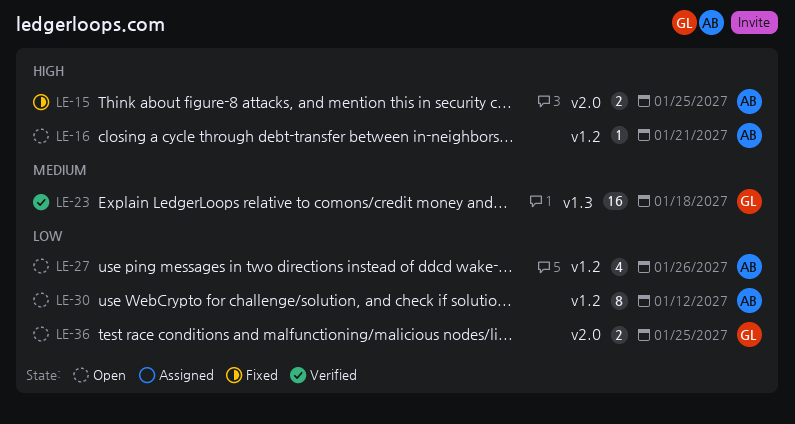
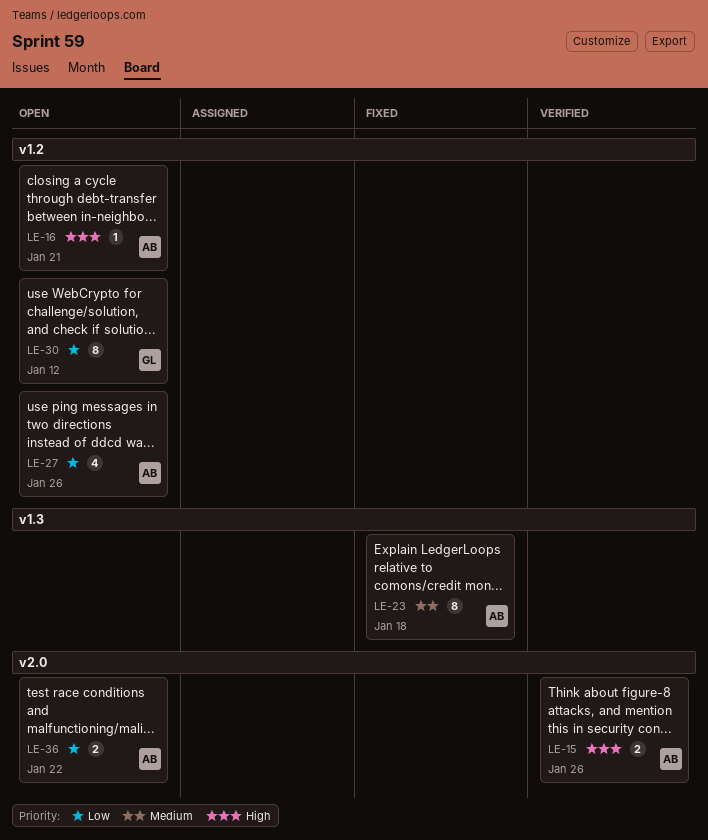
LE-15, status: Fixed -> Verified
LE-15, due: Jan 25 -> Jan 26
LE-23, status: Verified -> Fixed
LE-23, owner: GL -> AB
LE-23, estimate: 16 -> 8
LE-30, owner: AB -> GL
LE-36, owner: GL -> AB
LE-36, due: Jan 25 -> Jan 22

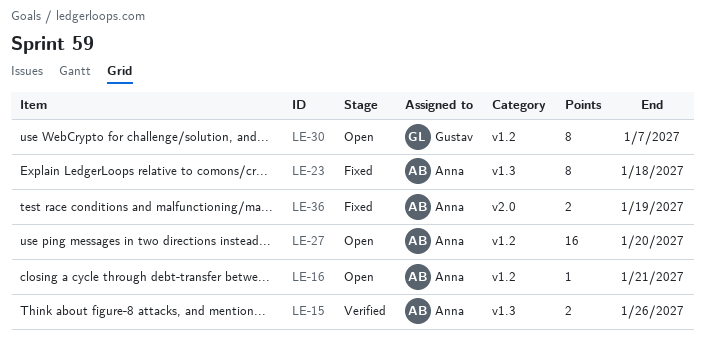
LE-15, label: v2.0 -> v1.3
LE-27, estimate: 4 -> 16
LE-27, due: Jan 26 -> Jan 20
LE-30, due: Jan 12 -> Jan 7
LE-36, status: Open -> Fixed
LE-36, due: Jan 22 -> Jan 19

